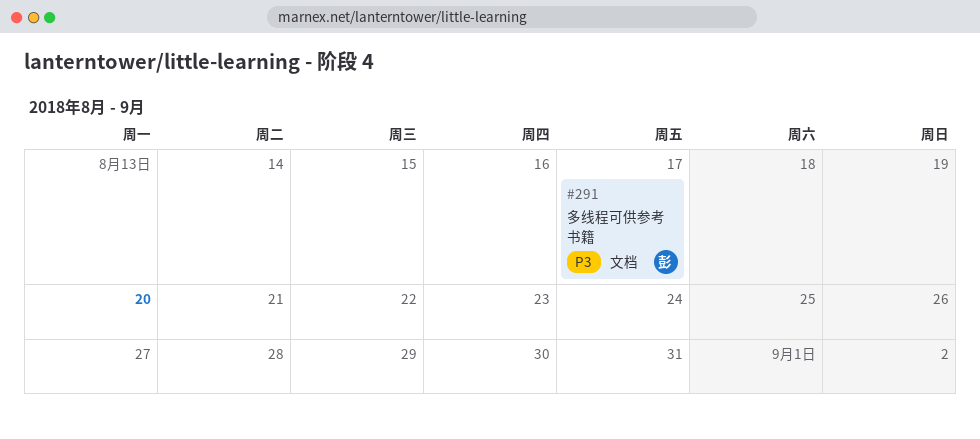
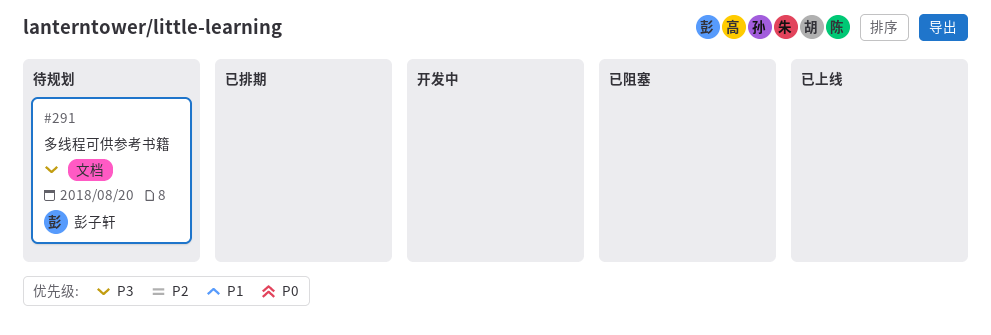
#291, due: Aug 17 -> Aug 20

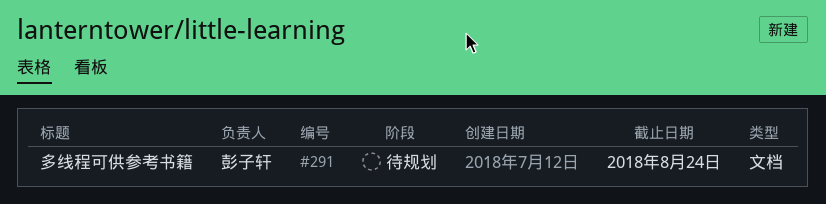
#291, due: Aug 20 -> Aug 24

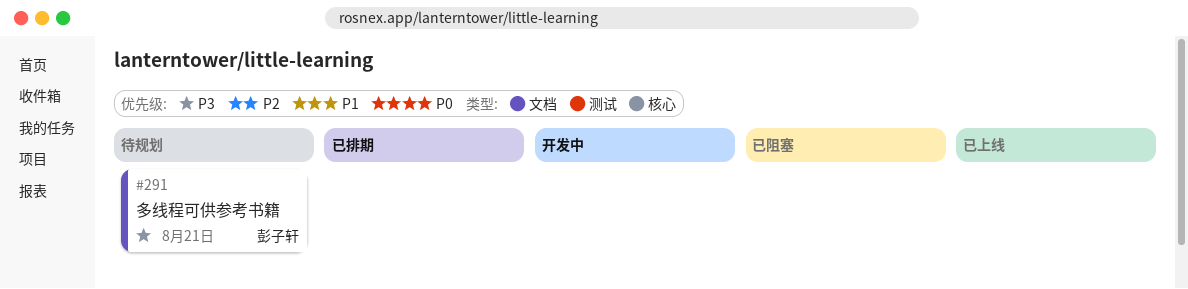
#291, due: Aug 24 -> Aug 21

